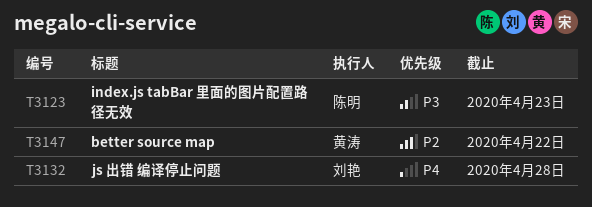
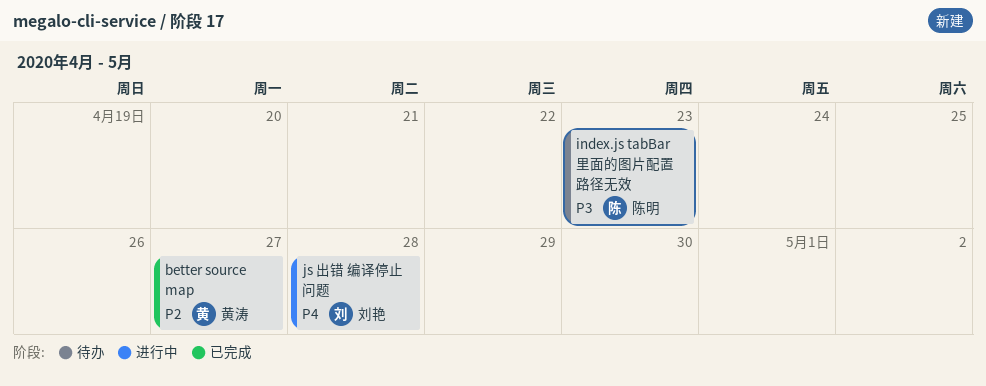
better source map, due: Apr 22 -> Apr 27

